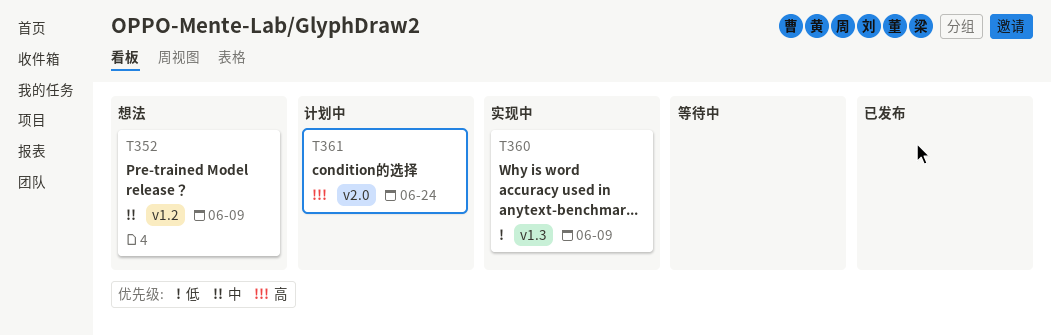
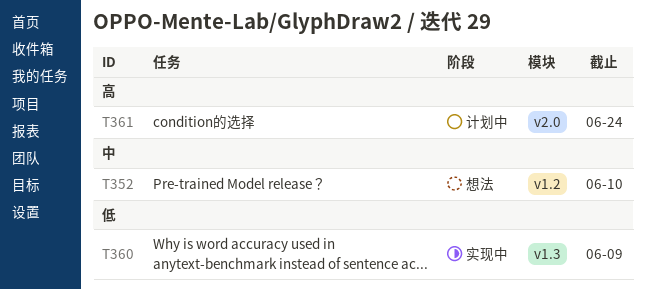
T352, due: Jun 9 -> Jun 10

